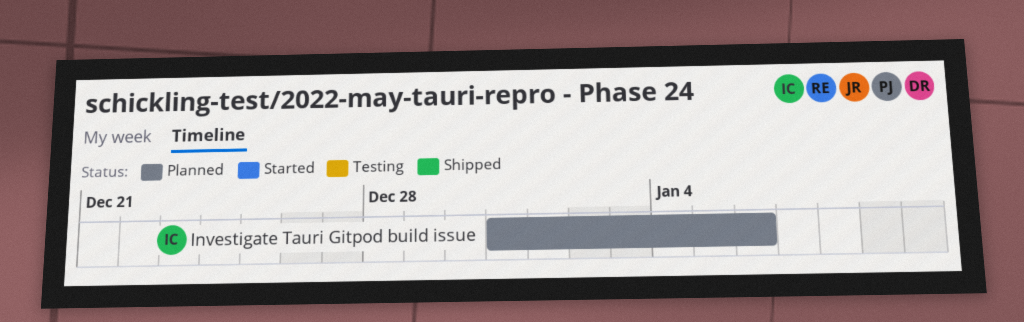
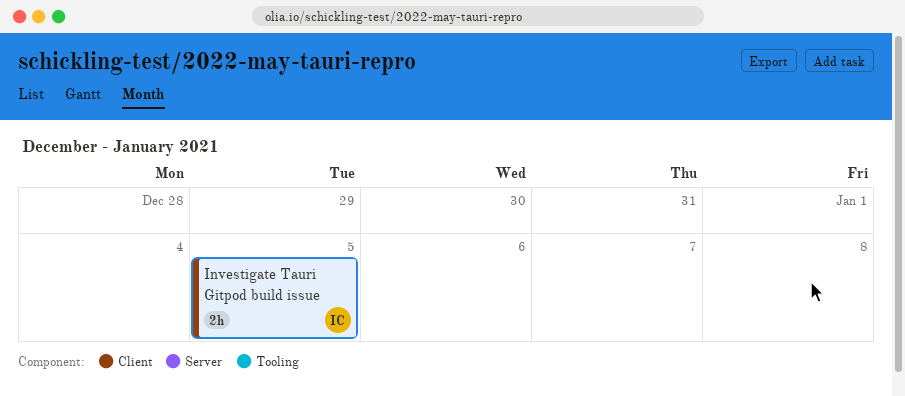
Investigate Tauri Gitpod build issue, due: Jan 6 -> Jan 5

